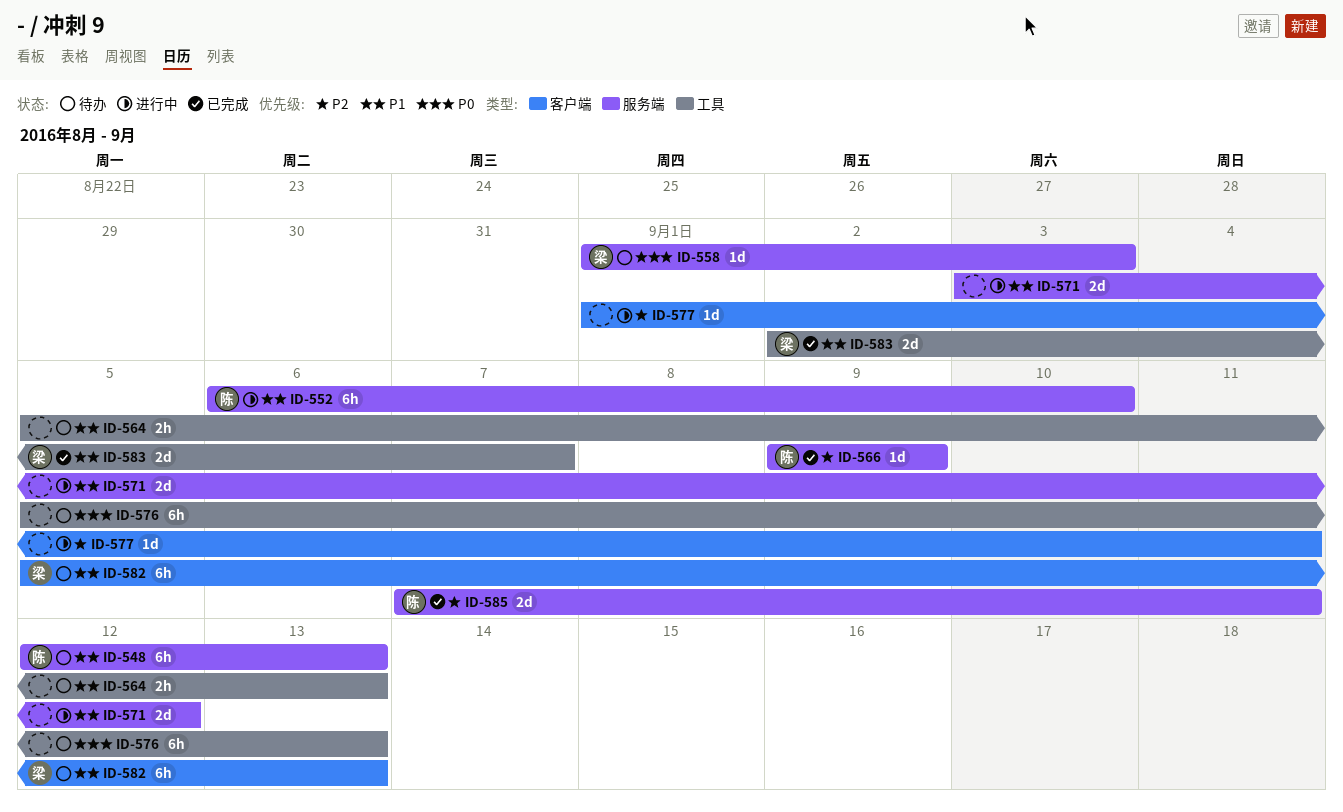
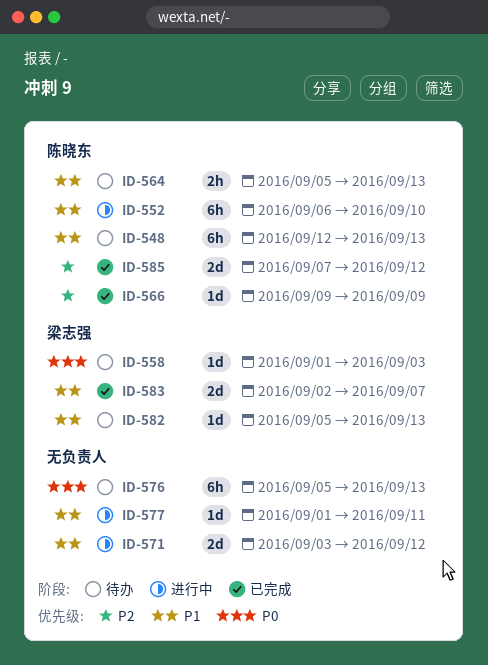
ID-564, owner: none -> 陈晓东
ID-577, priority: P2 -> P1
ID-582, estimate: 6h -> 1d
ID-585, due: Sep 11 -> Sep 12

